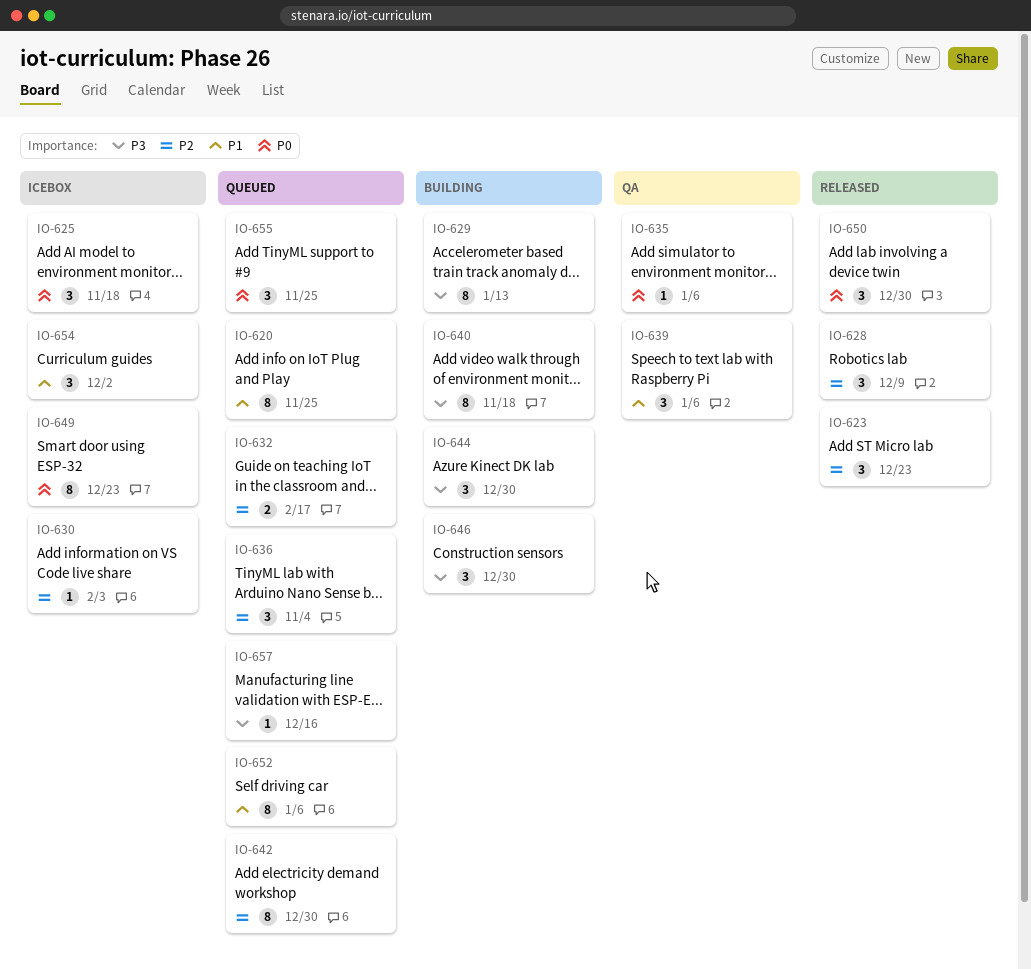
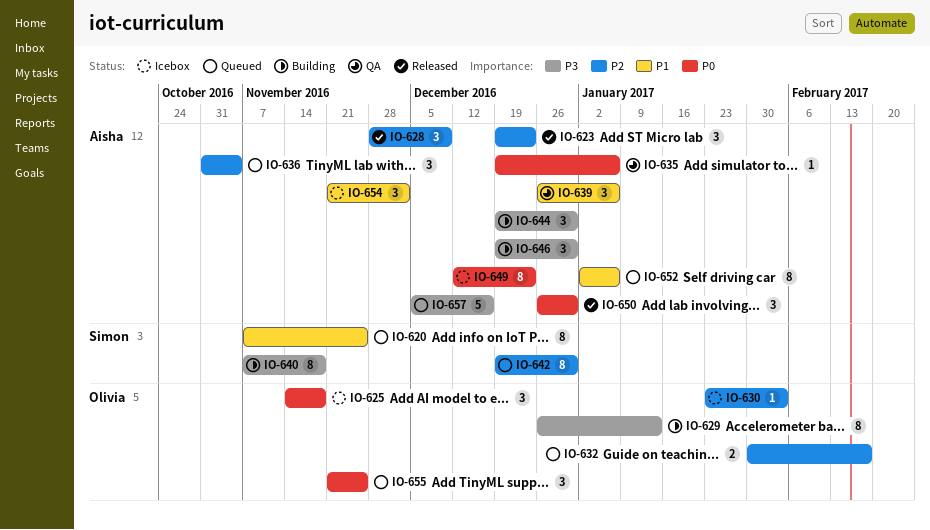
IO-657, estimate: 1 -> 5

